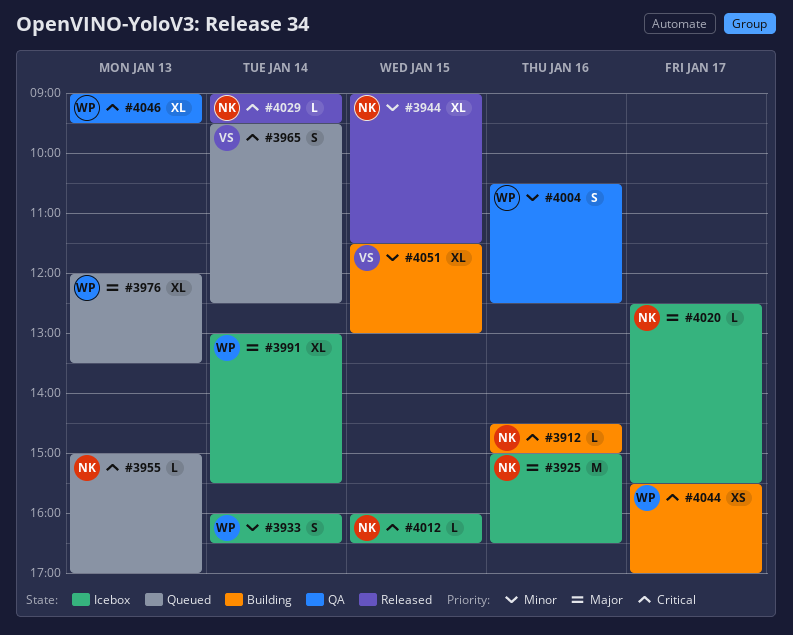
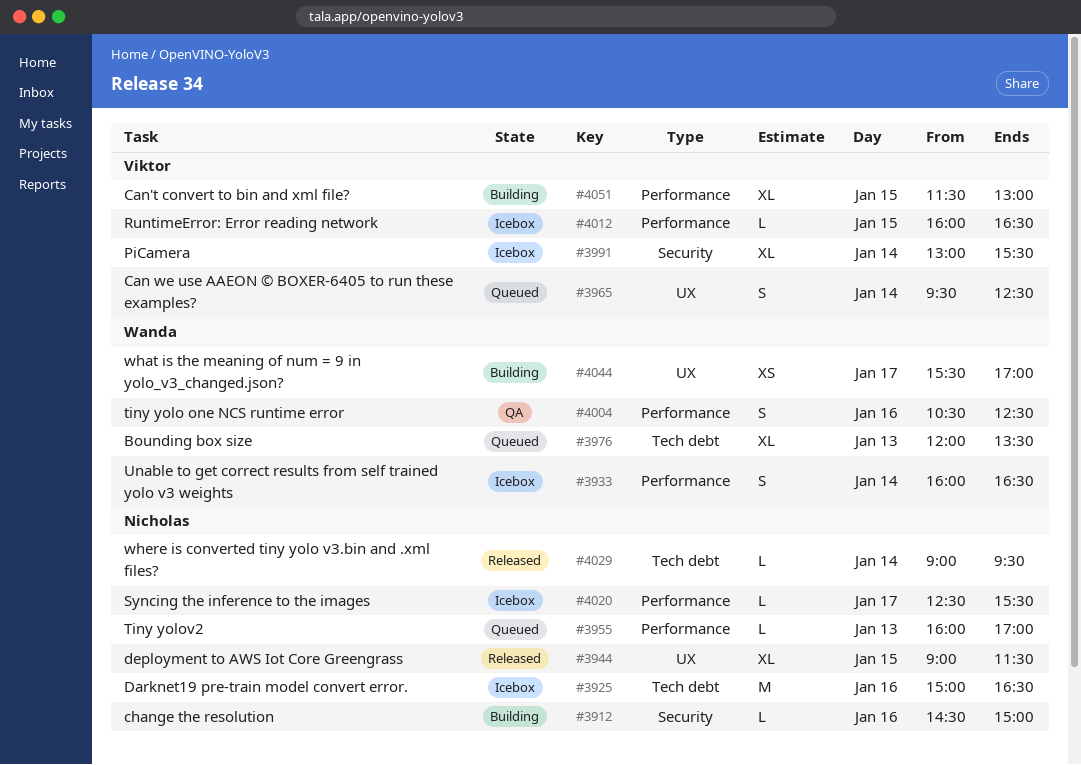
#3955, begins: 15:00 -> 16:00
#3991, owner: Wanda -> Viktor
#4012, owner: Nicholas -> Viktor
#4046: present -> none

